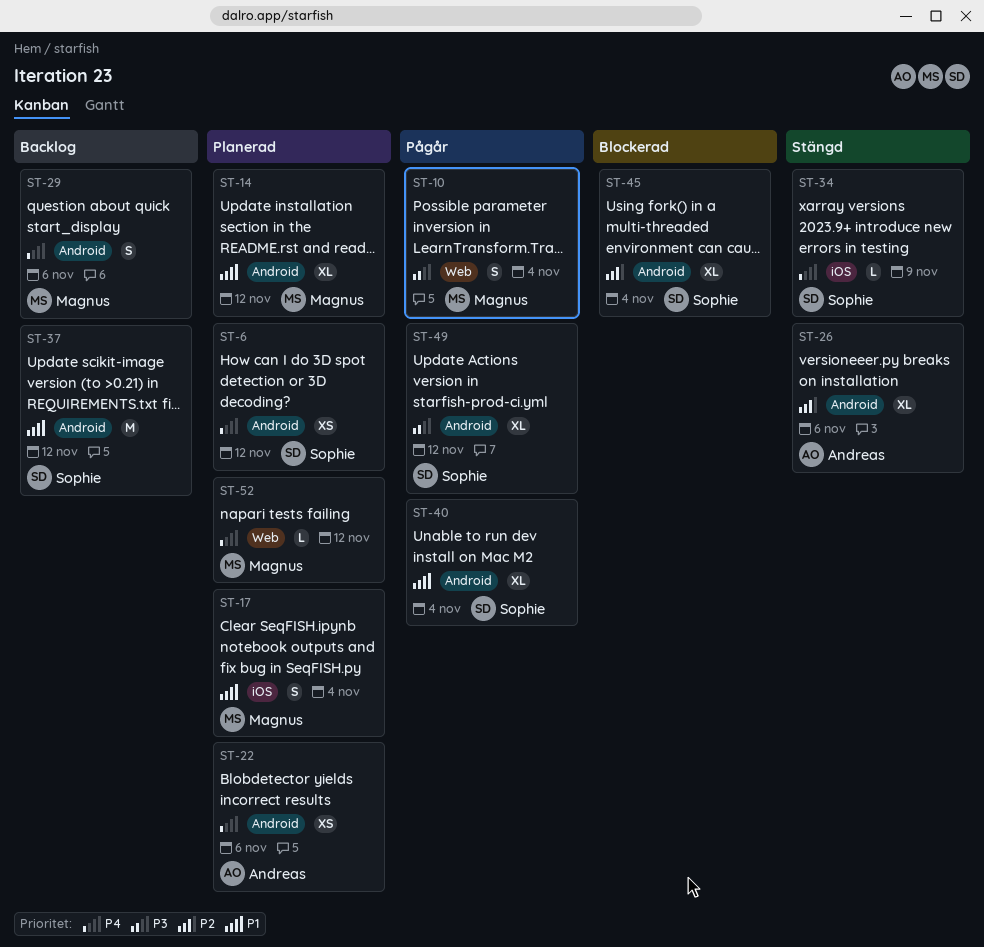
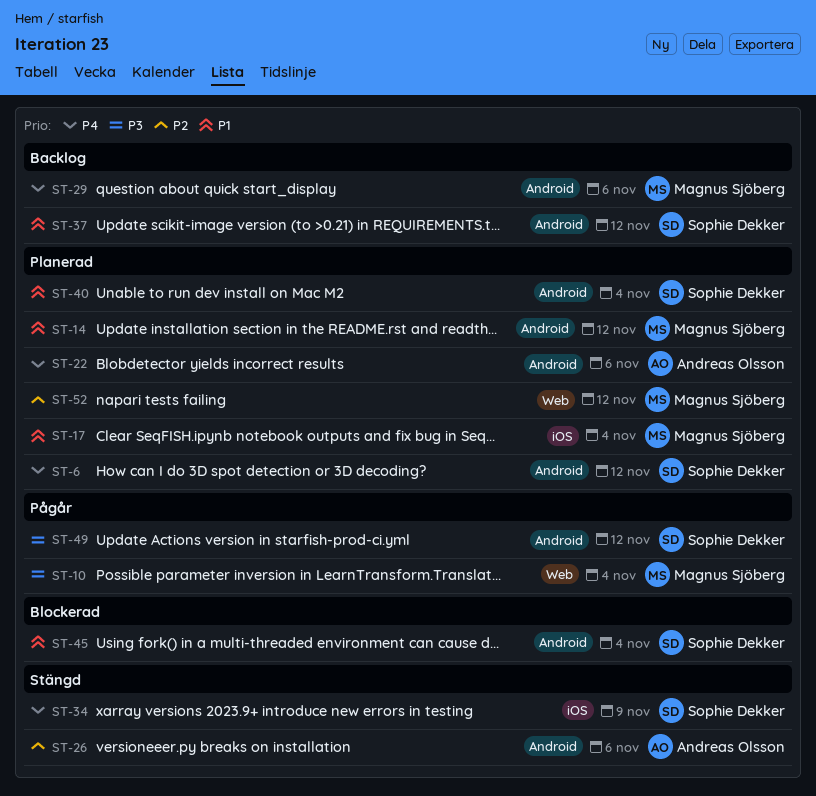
ST-40, status: Pågår -> Planerad
ST-45, priority: P2 -> P1
ST-52, priority: P4 -> P2

